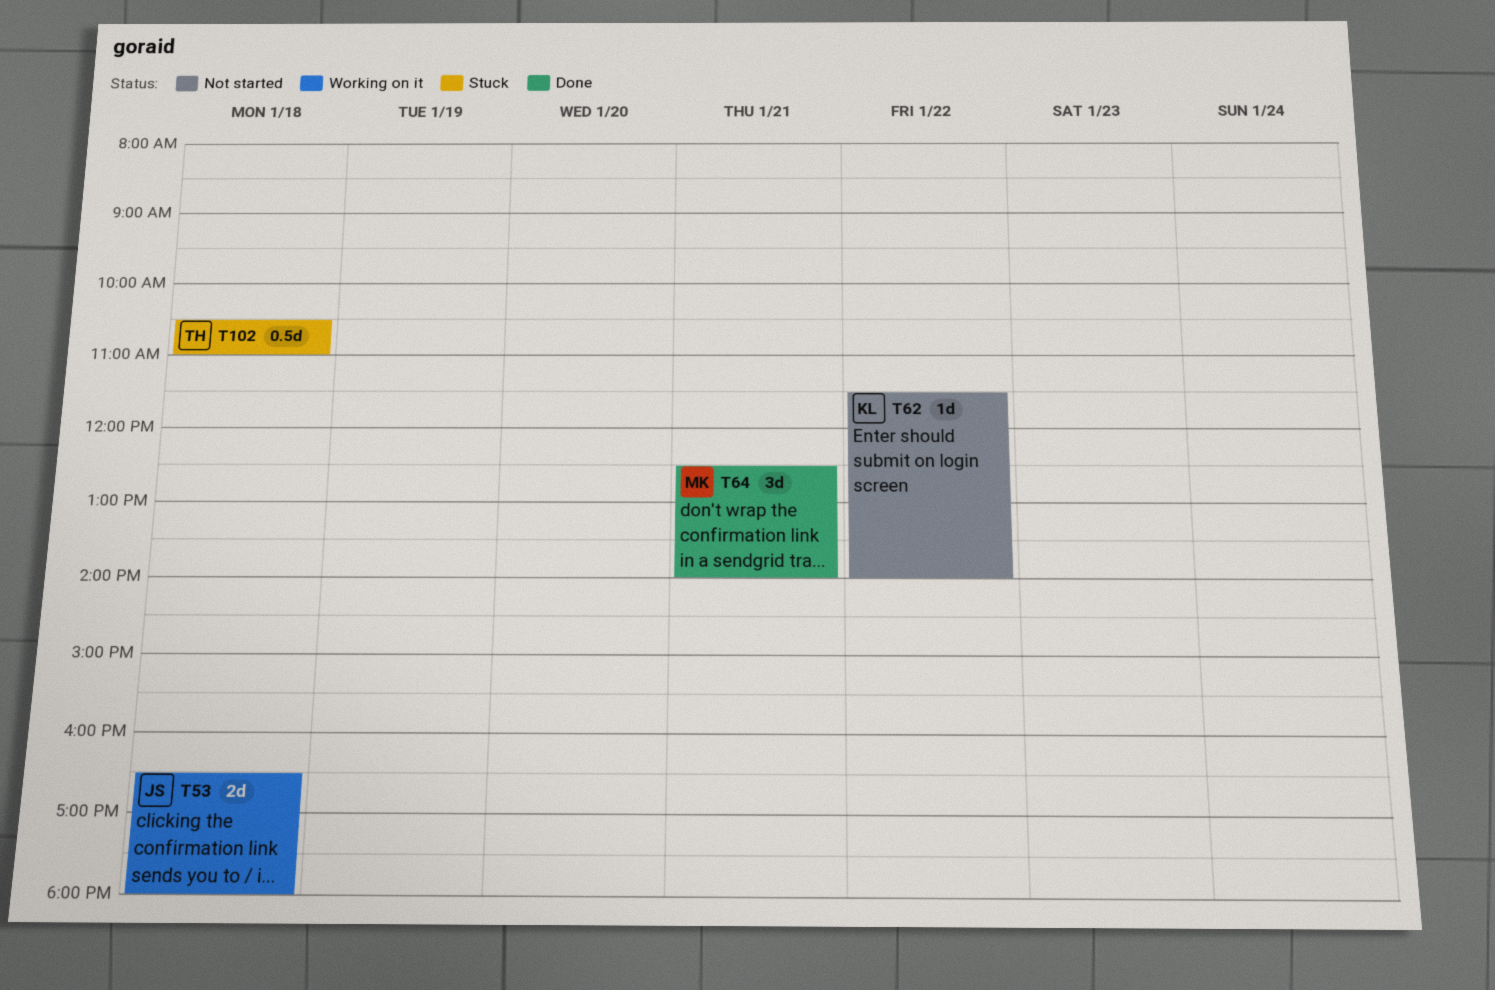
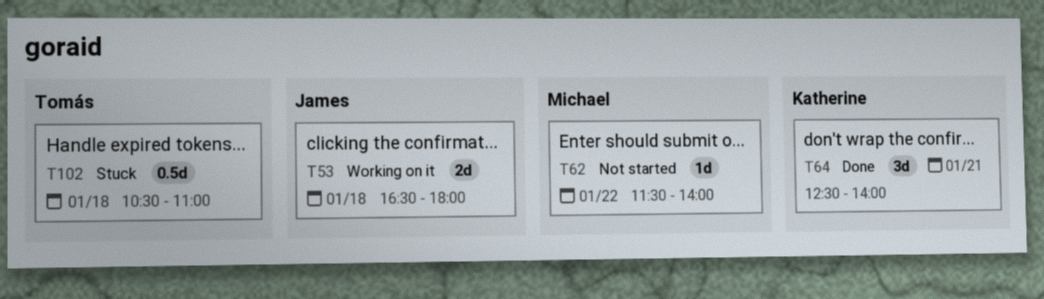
T62, owner: Katherine -> Michael
T64, owner: Michael -> Katherine

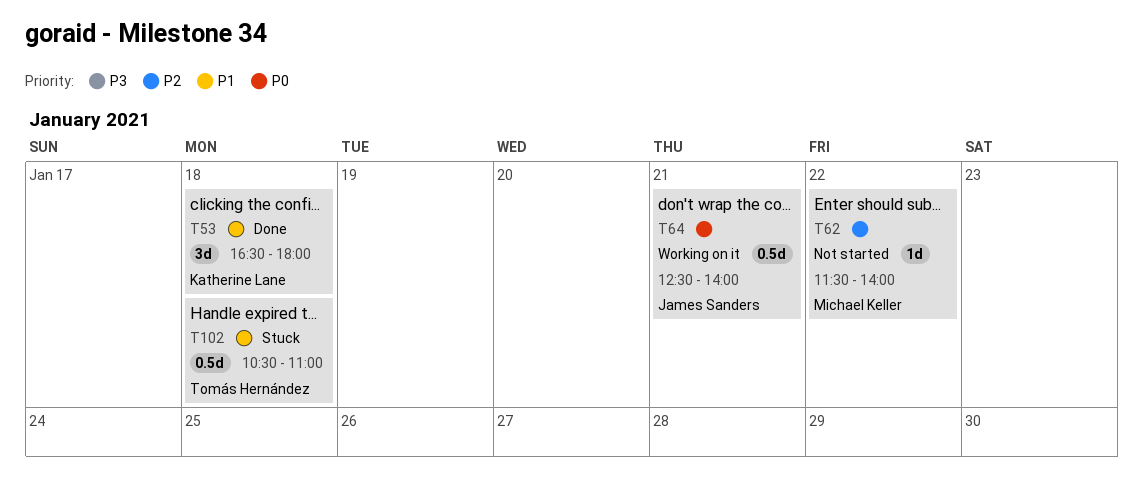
T53, status: Working on it -> Done
T53, owner: James Sanders -> Katherine Lane
T53, estimate: 2d -> 3d
T64, status: Done -> Working on it
T64, owner: Katherine Lane -> James Sanders
T64, estimate: 3d -> 0.5d

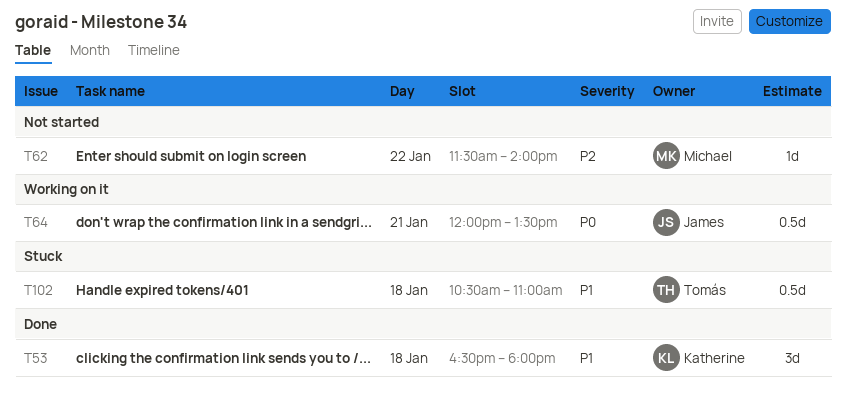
T64, begins: 12:30 -> 12:00
T64, ends: 14:00 -> 13:30

